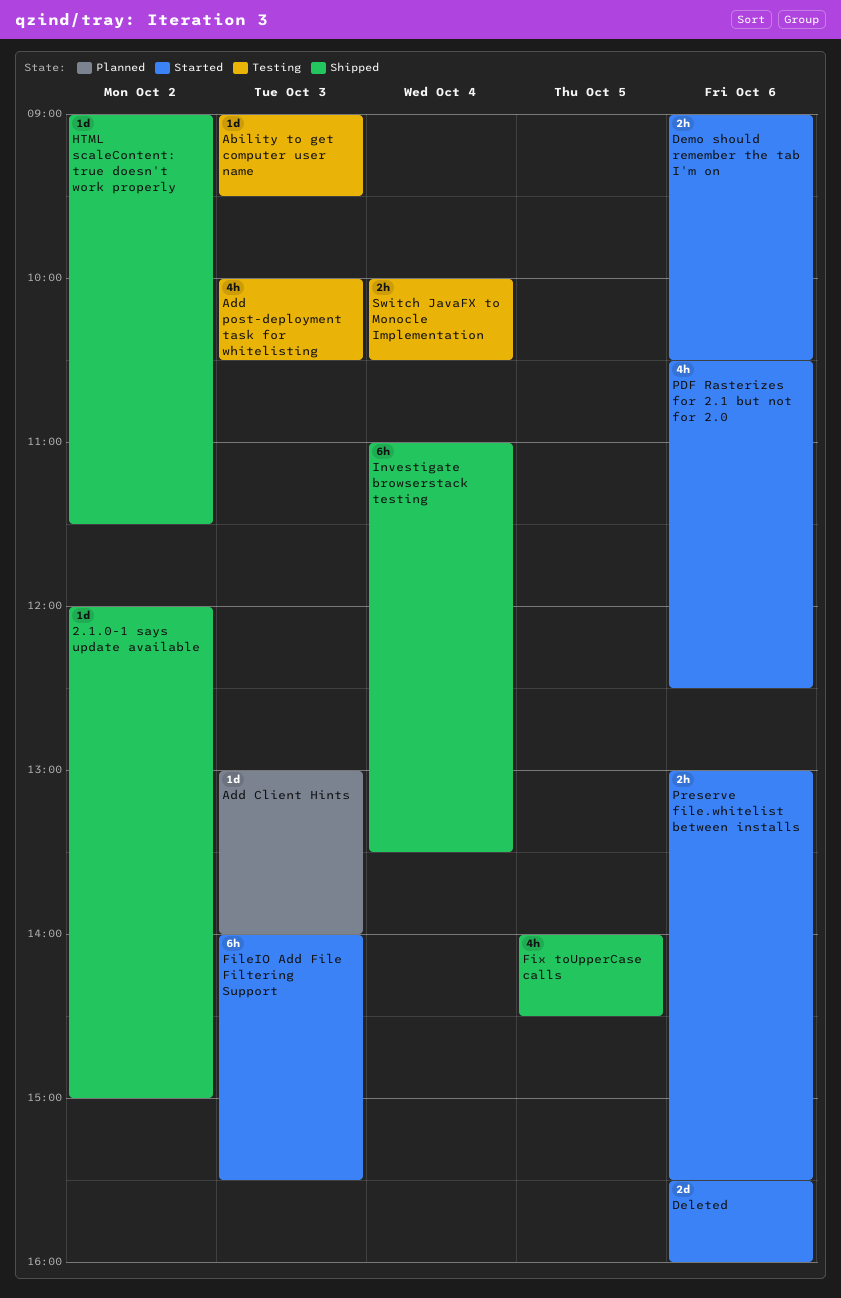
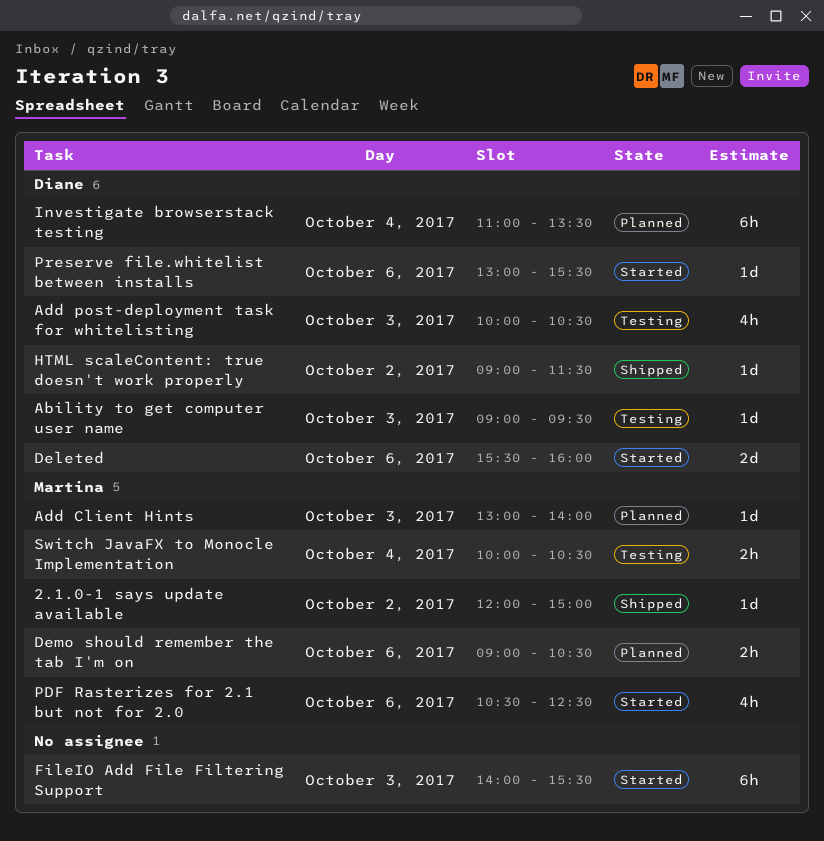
Demo should remember the tab I'm on, status: Started -> Planned
Fix toUpperCase calls: present -> none
Investigate browserstack testing, status: Shipped -> Planned
Preserve file.whitelist between installs, estimate: 2h -> 1d

